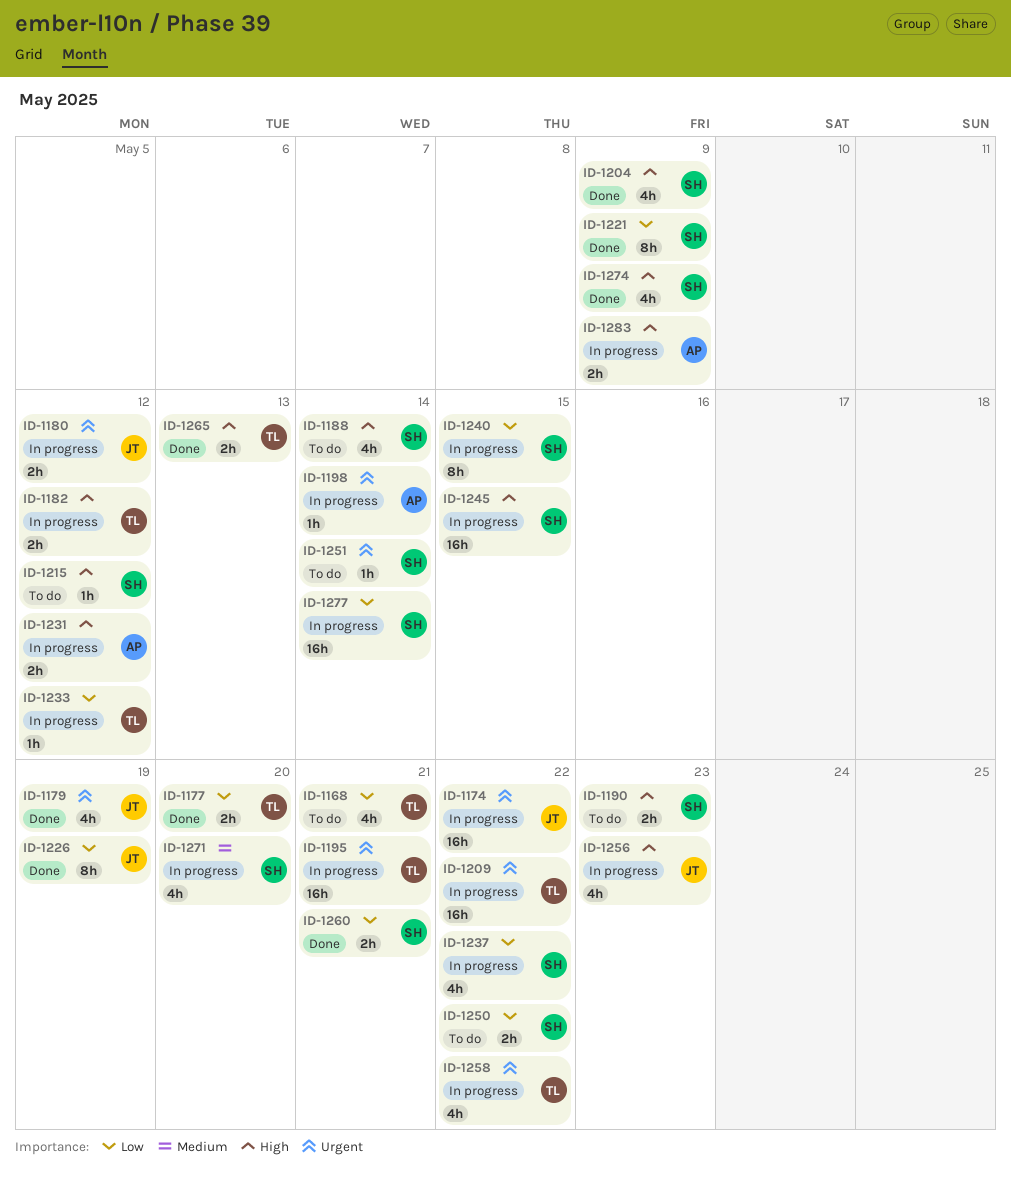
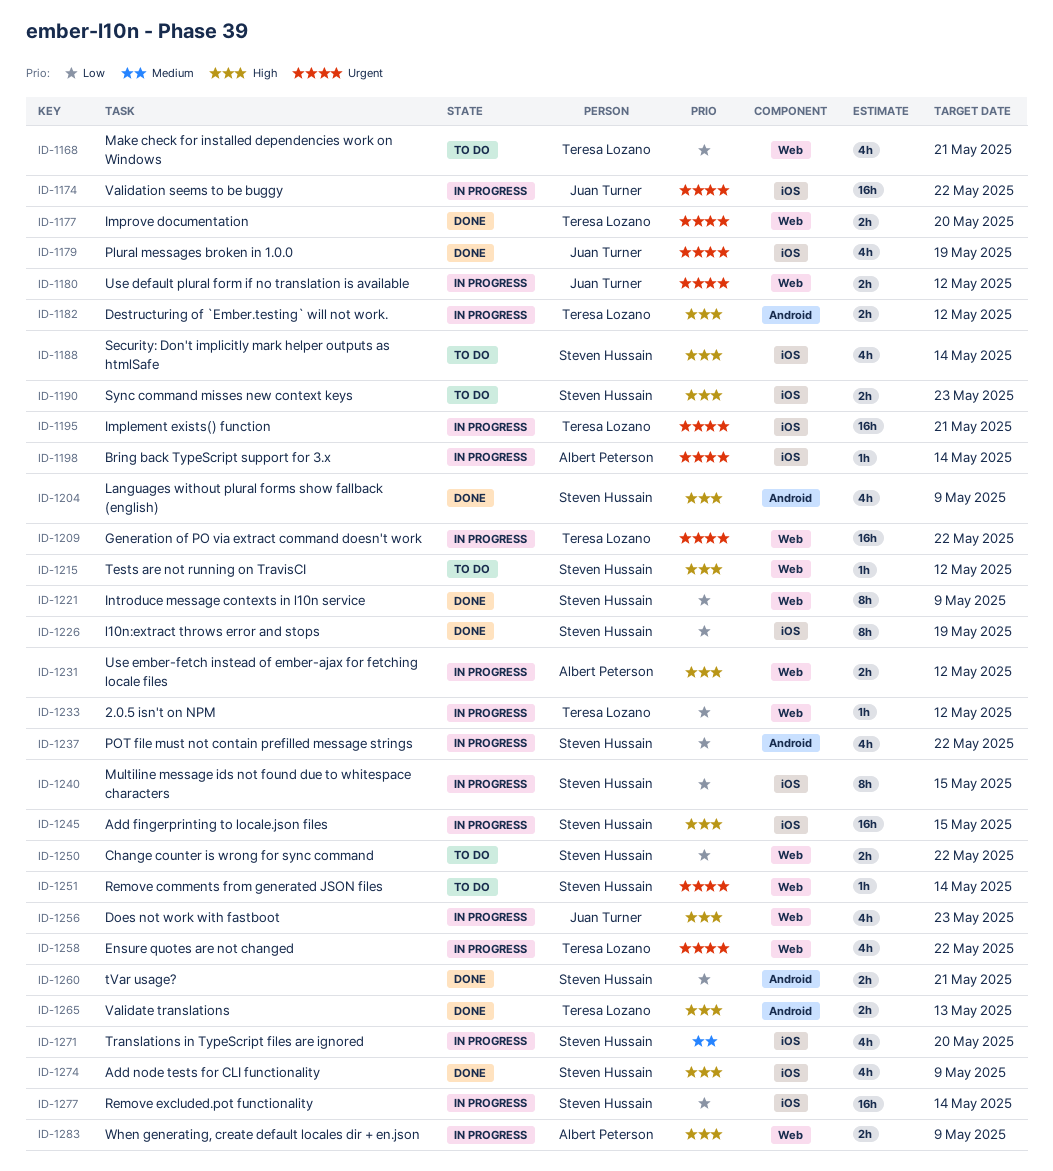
ID-1177, priority: Low -> Urgent
ID-1226, owner: Juan Turner -> Steven Hussain

